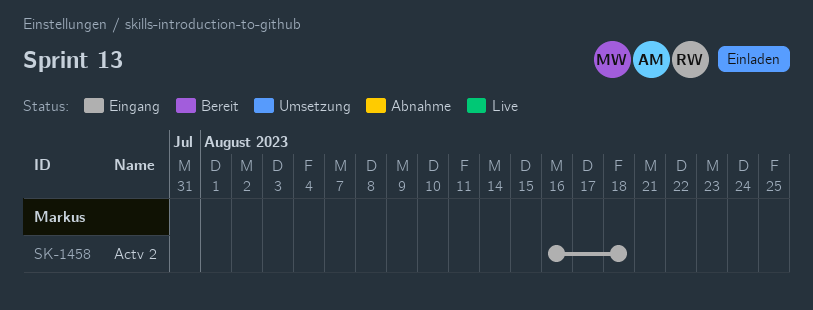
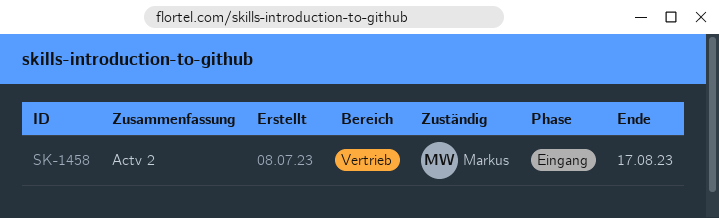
SK-1458, due: Aug 18 -> Aug 17

